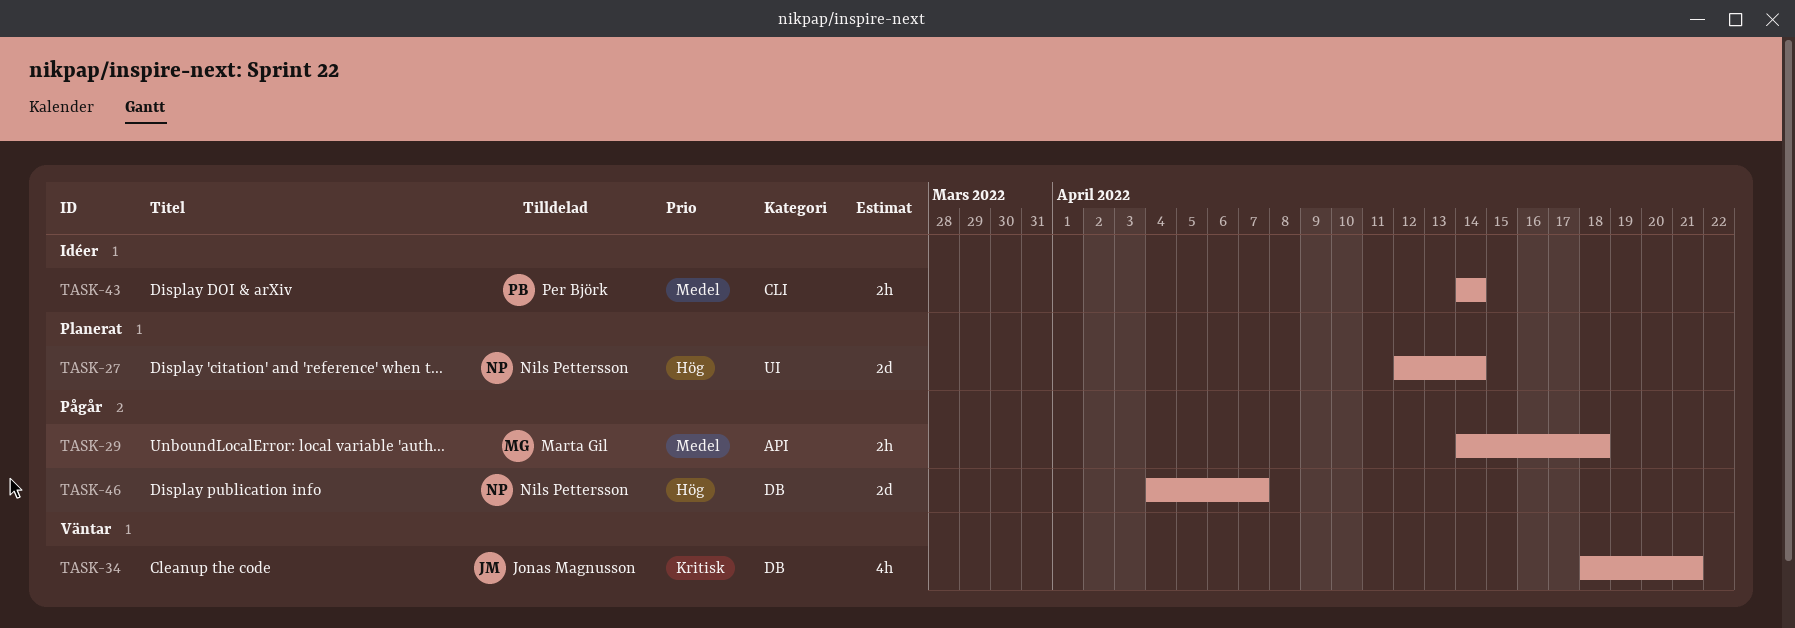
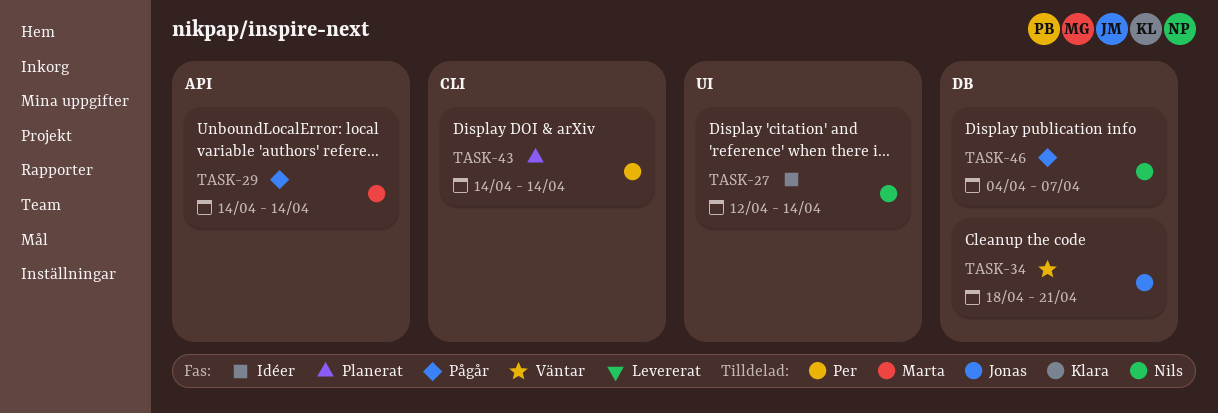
TASK-27, status: Planerat -> Idéer
TASK-29, due: Apr 18 -> Apr 14
TASK-43, status: Idéer -> Planerat

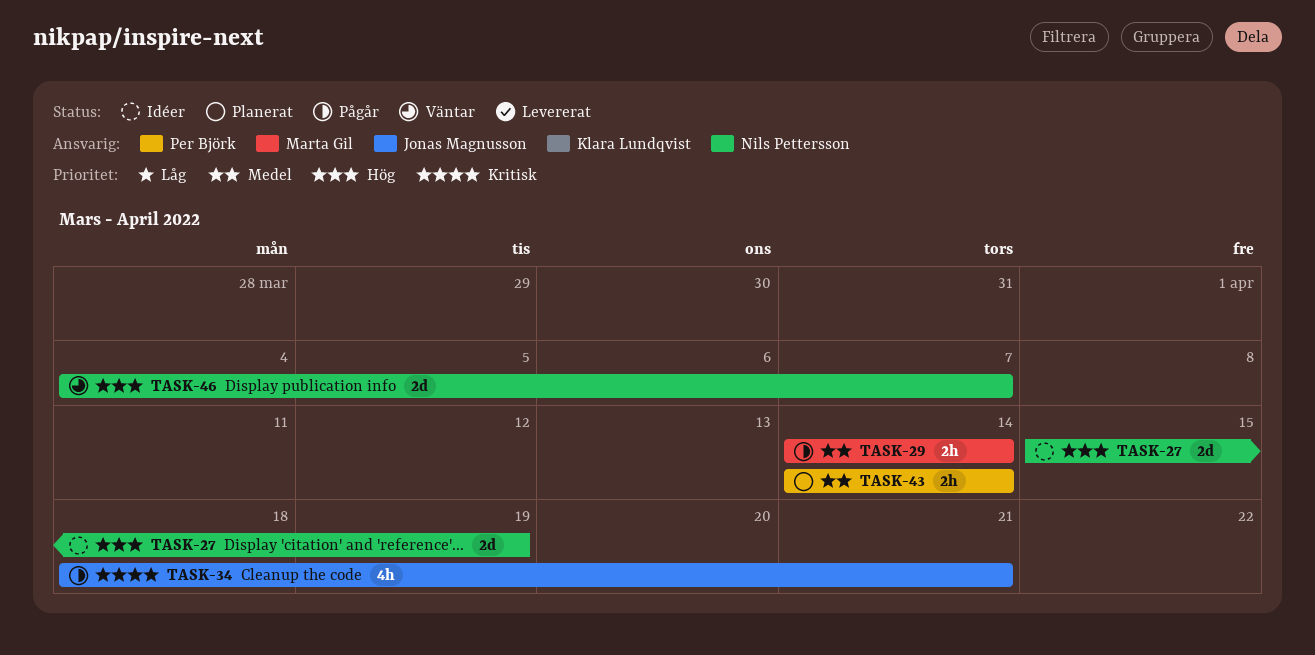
TASK-27, start: Apr 12 -> Apr 15
TASK-27, due: Apr 14 -> Apr 19
TASK-34, status: Väntar -> Pågår
TASK-46, status: Pågår -> Väntar

